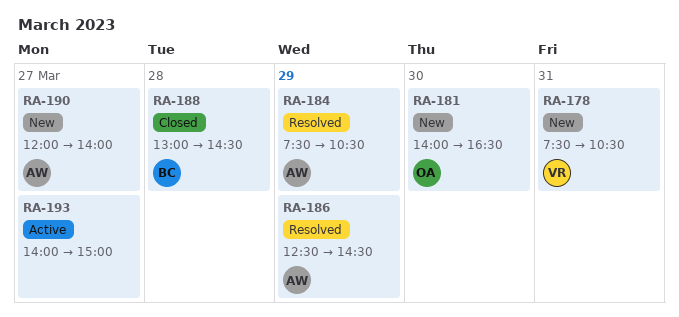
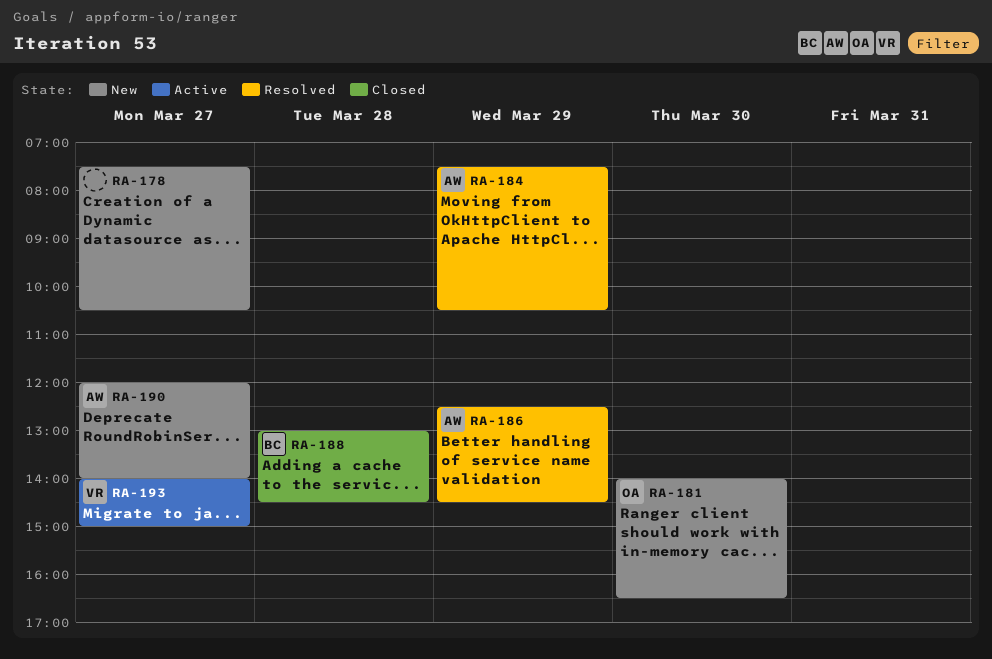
RA-178, owner: VR -> none
RA-178, day: Mar 31 -> Mar 27
RA-193, owner: none -> VR

